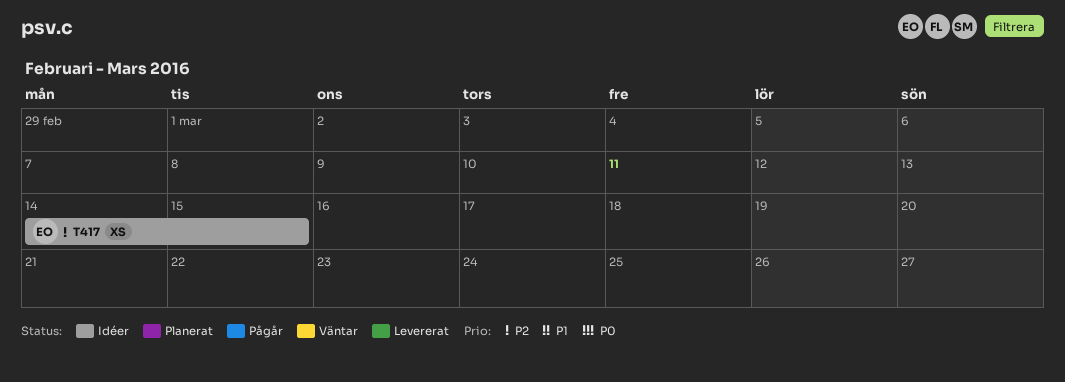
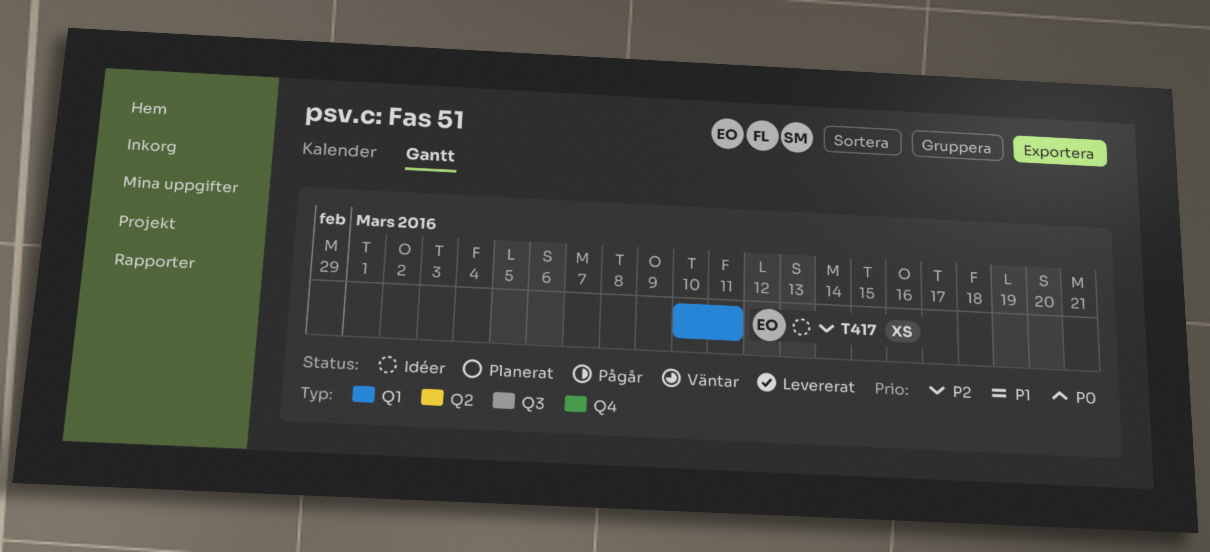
T417, start: Mar 14 -> Mar 10
T417, due: Mar 15 -> Mar 11

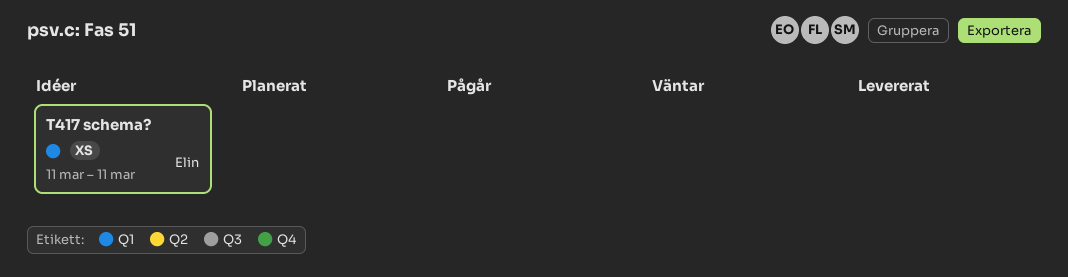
T417, start: Mar 10 -> Mar 11

